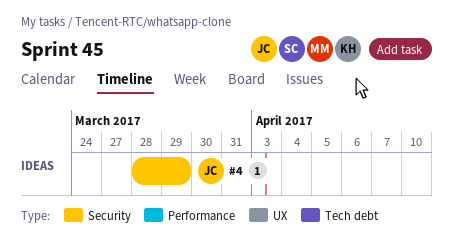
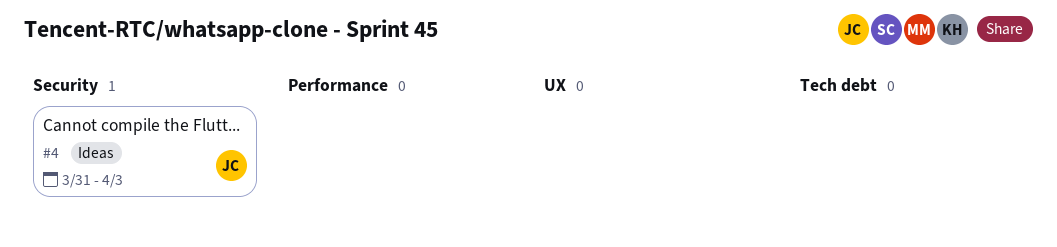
#4, start: Mar 28 -> Mar 31
#4, due: Mar 29 -> Apr 3

